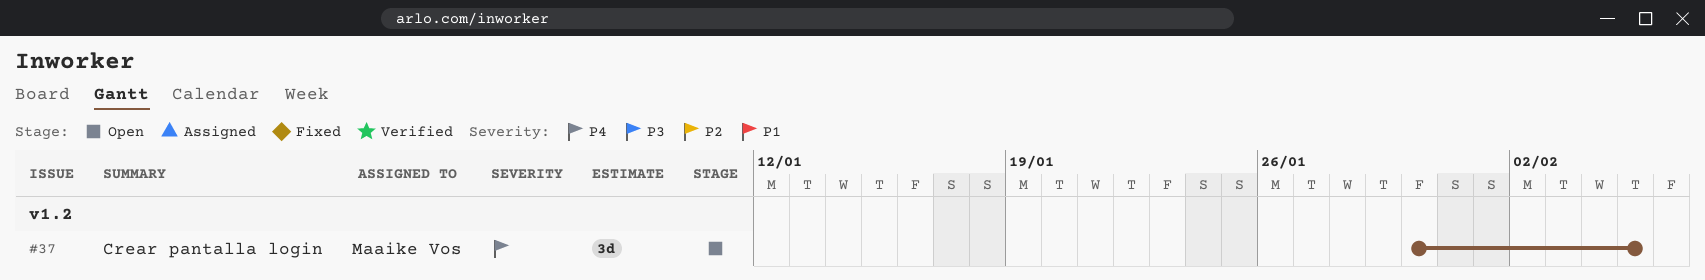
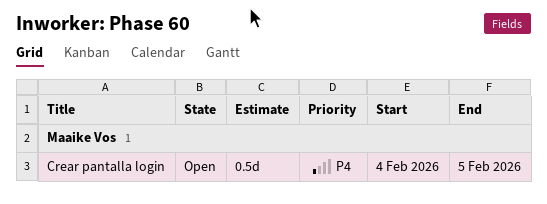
Crear pantalla login, estimate: 3d -> 0.5d
Crear pantalla login, start: Jan 30 -> Feb 4

